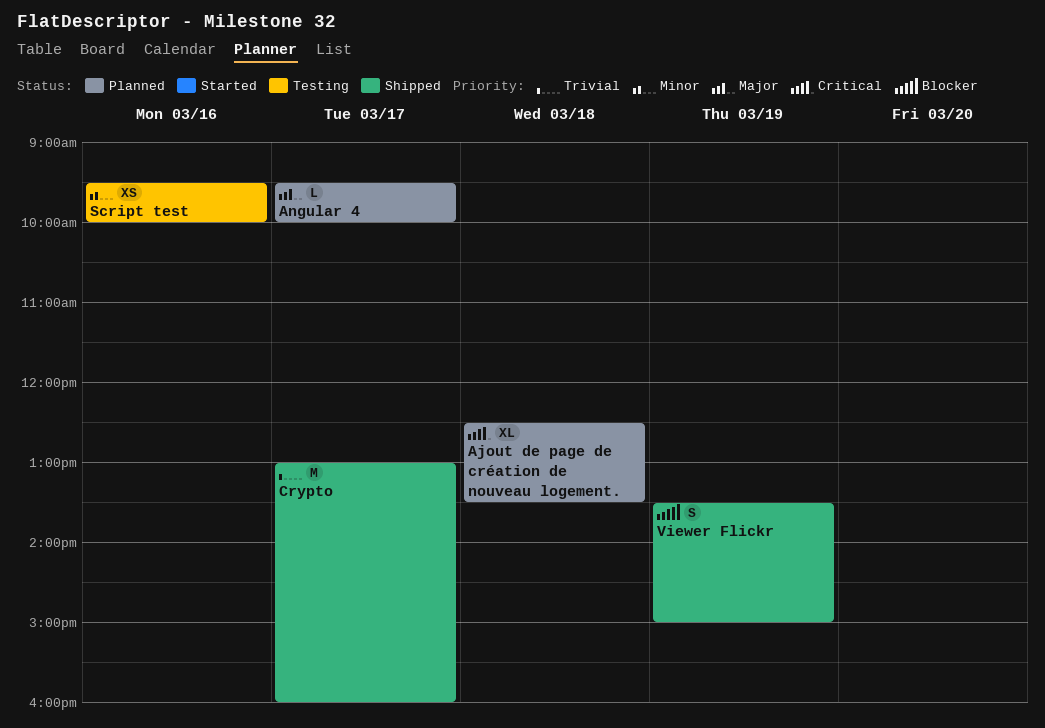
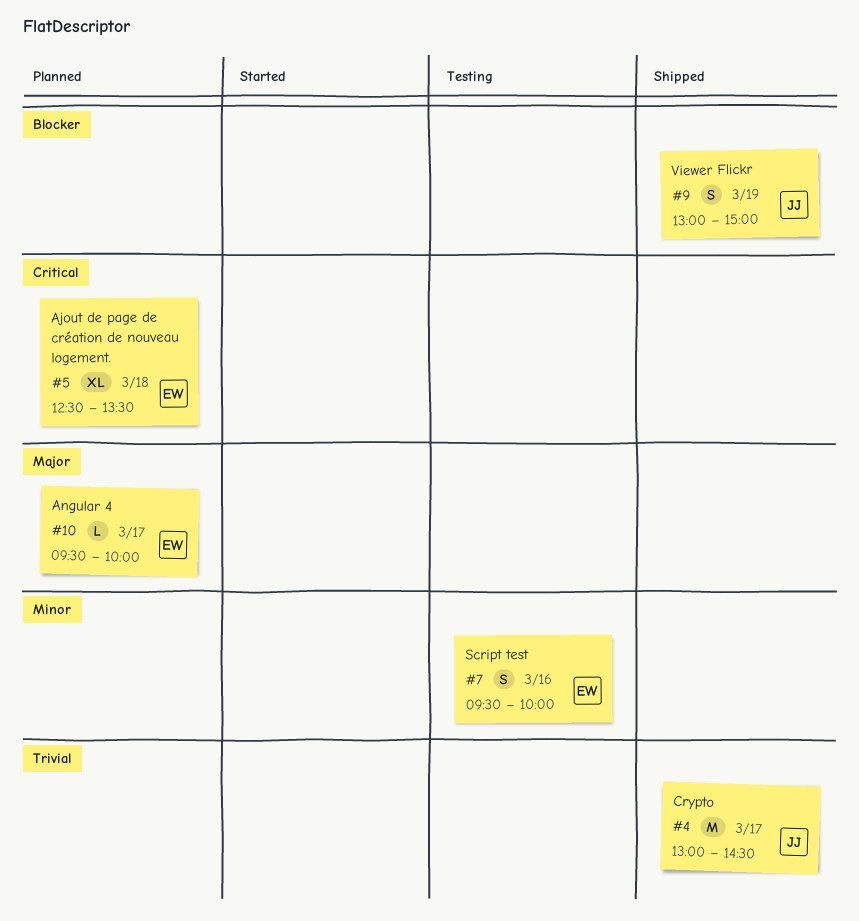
Crypto, ends: 16:00 -> 14:30
Script test, estimate: XS -> S
Viewer Flickr, begins: 13:30 -> 13:00

